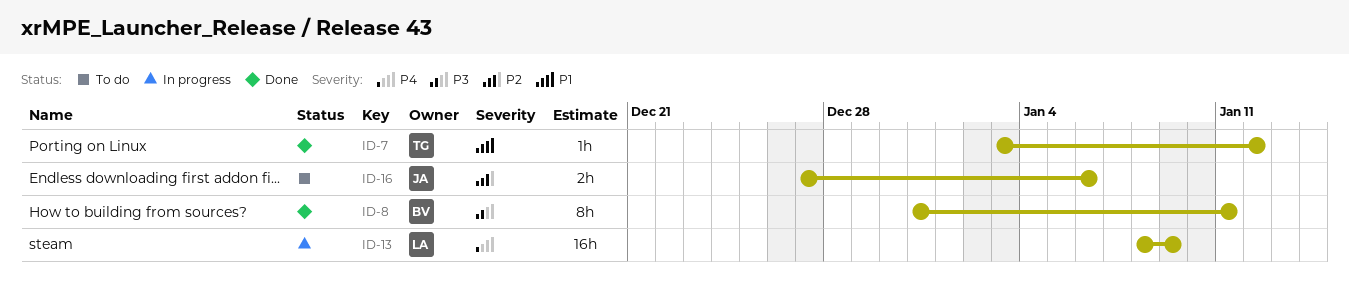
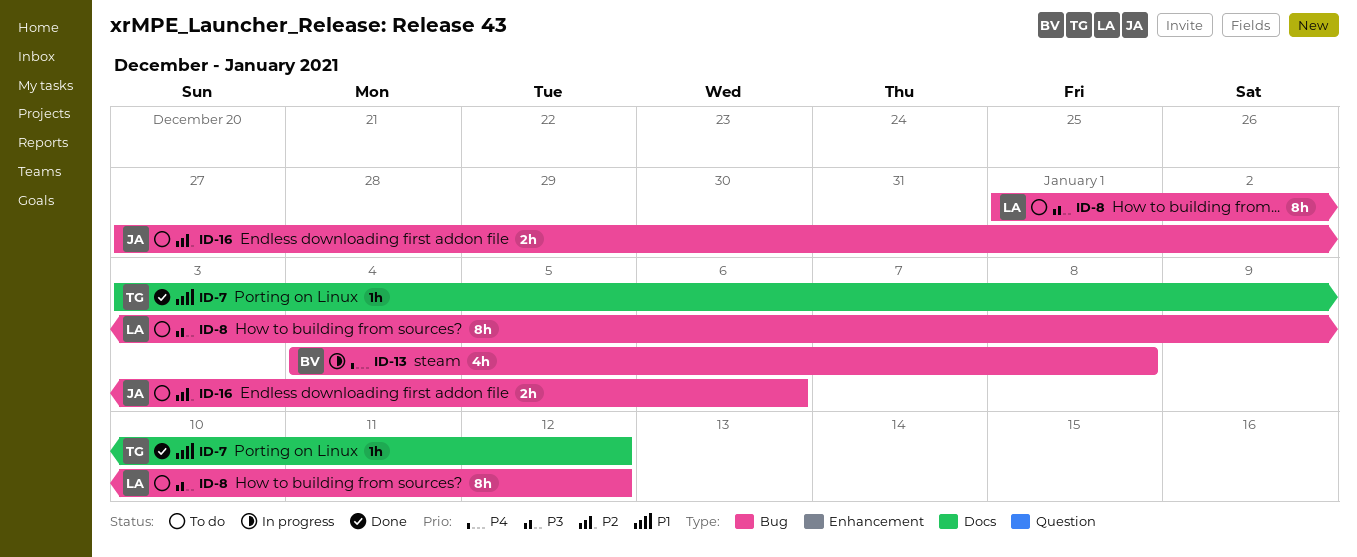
ID-8, status: Done -> To do
ID-8, owner: BV -> LA
ID-8, start: Dec 31 -> Jan 1
ID-8, due: Jan 11 -> Jan 12
ID-13, owner: LA -> BV
ID-13, estimate: 16h -> 4h
ID-13, start: Jan 8 -> Jan 4
ID-13, due: Jan 9 -> Jan 8

